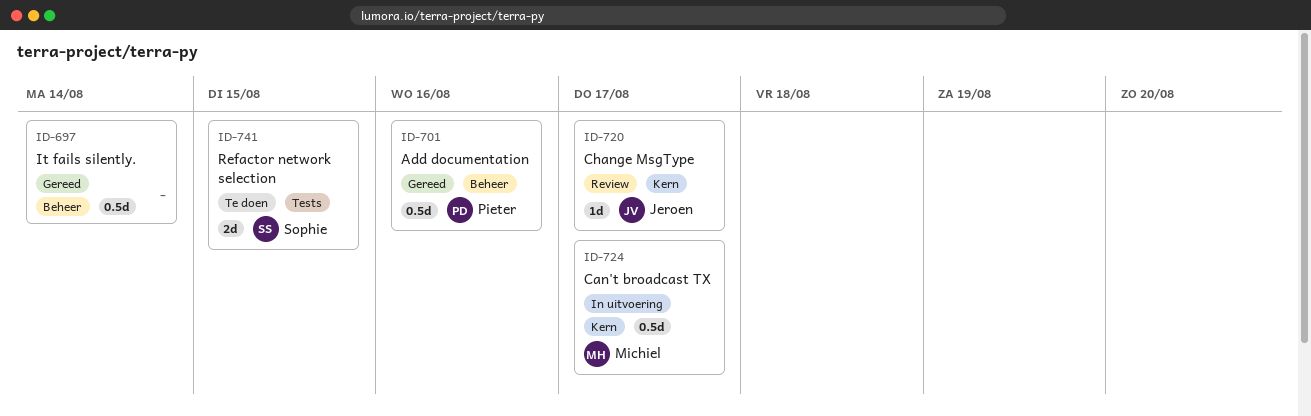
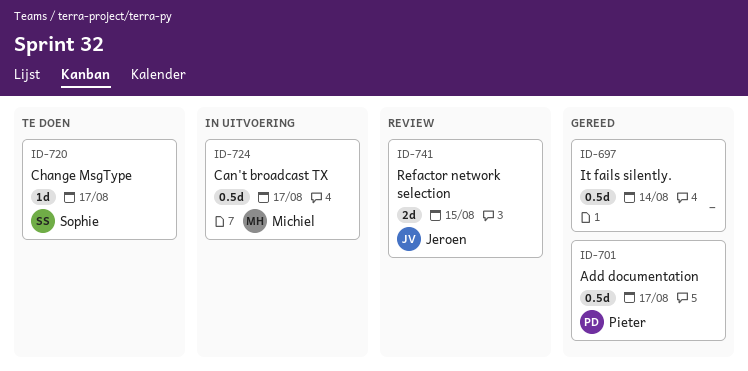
ID-701, due: Aug 16 -> Aug 17
ID-720, status: Review -> Te doen
ID-720, owner: Jeroen -> Sophie
ID-741, status: Te doen -> Review
ID-741, owner: Sophie -> Jeroen

